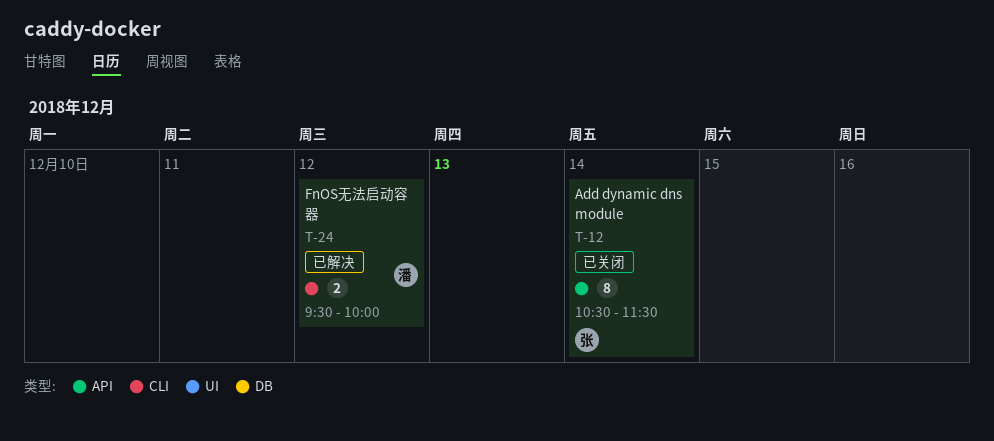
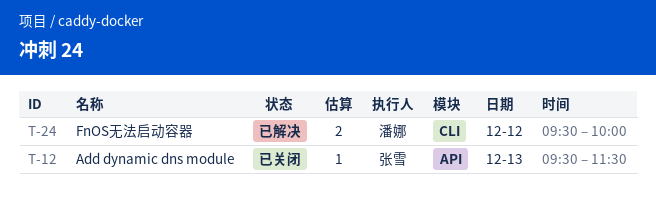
T-12, estimate: 8 -> 1
T-12, day: Dec 14 -> Dec 13
T-12, begins: 10:30 -> 09:30

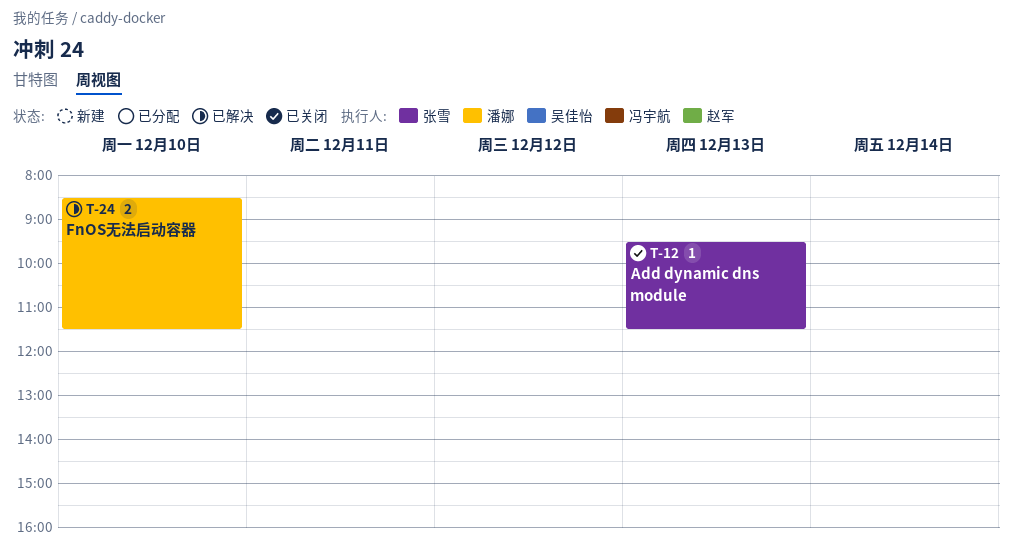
T-24, day: Dec 12 -> Dec 10
T-24, begins: 09:30 -> 08:30
T-24, ends: 10:00 -> 11:30

